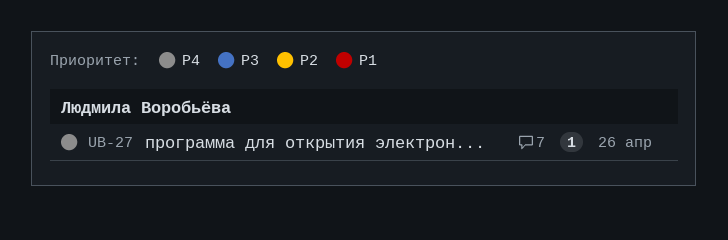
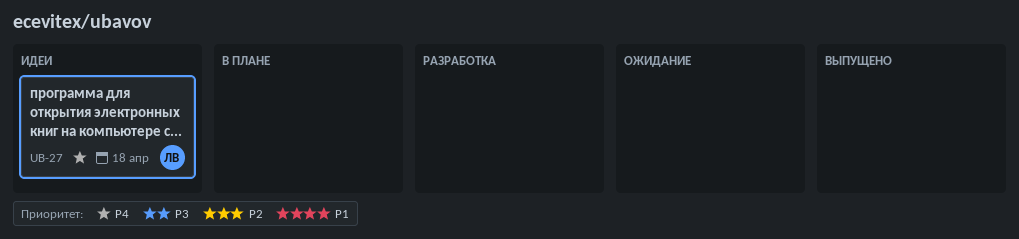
UB-27, due: Apr 26 -> Apr 18

